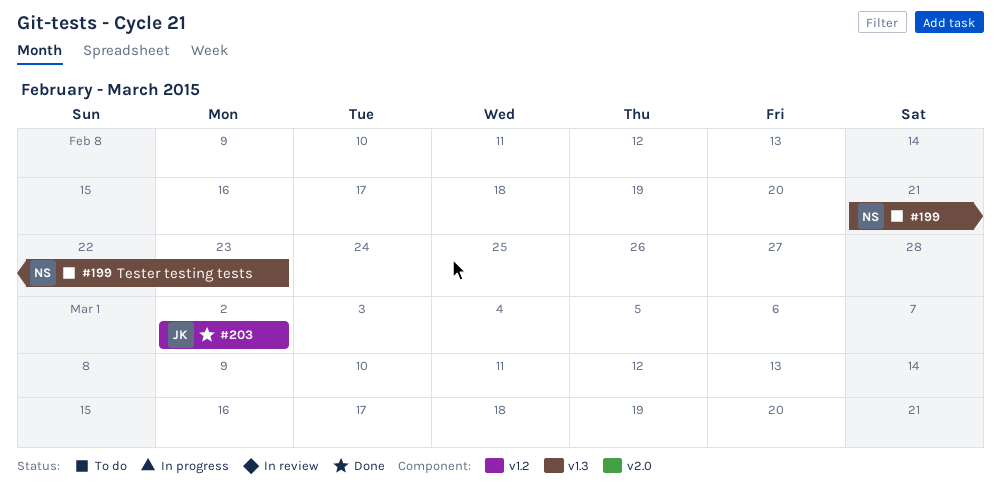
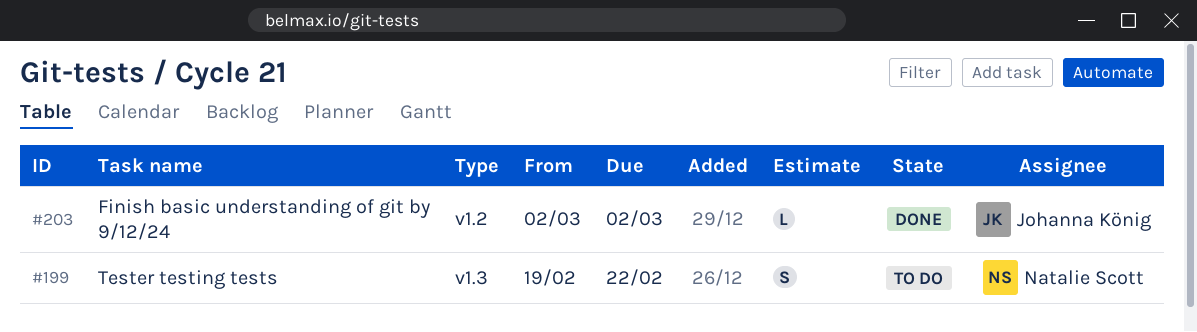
#199, start: Feb 21 -> Feb 19
#199, due: Feb 23 -> Feb 22

